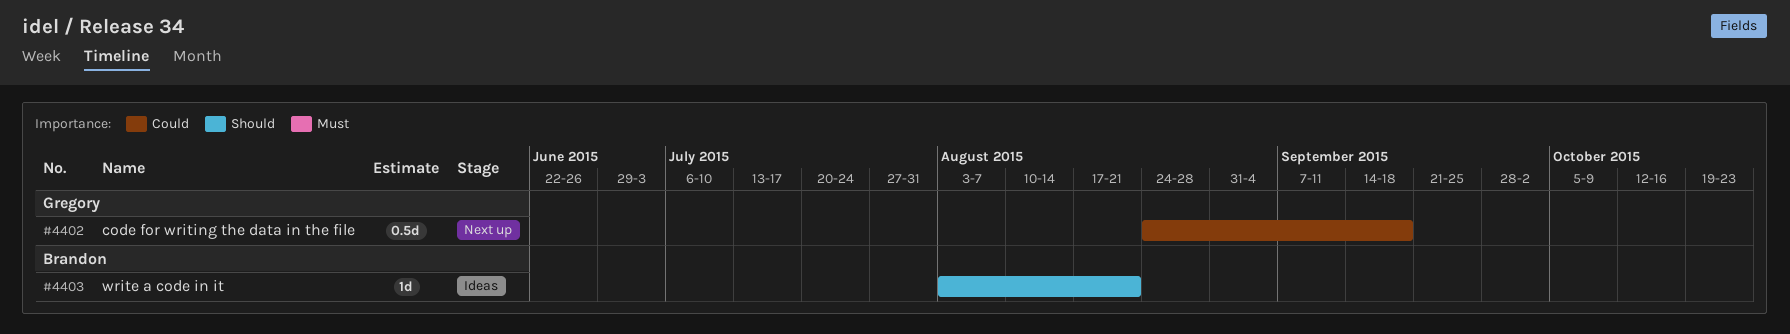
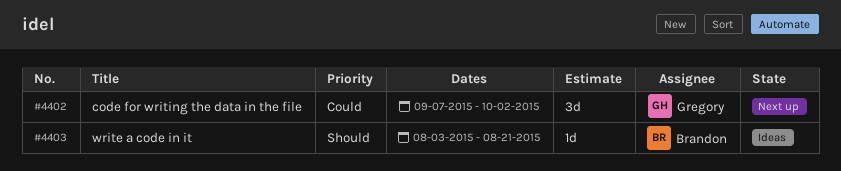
#4402, estimate: 0.5d -> 3d
#4402, start: Aug 24 -> Sep 7
#4402, due: Sep 18 -> Oct 2

